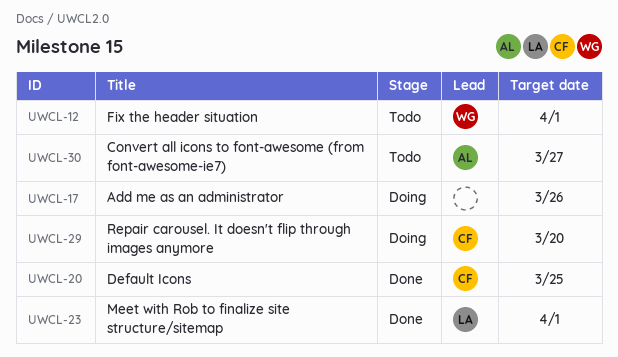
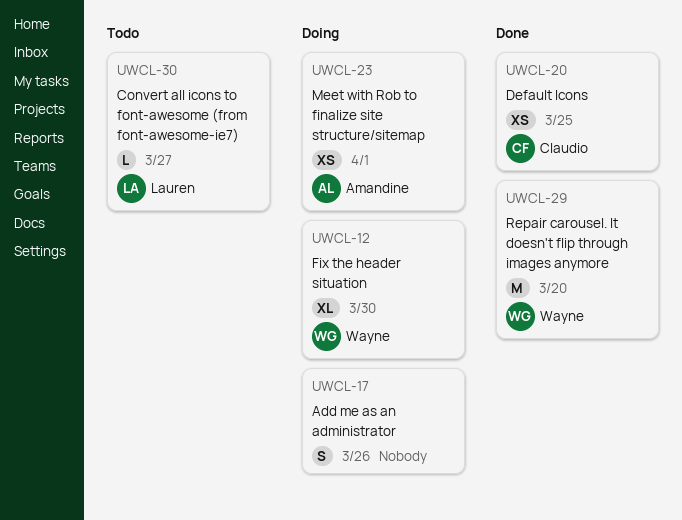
UWCL-12, status: Todo -> Doing
UWCL-12, due: Apr 1 -> Mar 30
UWCL-23, status: Done -> Doing
UWCL-23, owner: Lauren -> Amandine
UWCL-29, status: Doing -> Done
UWCL-29, owner: Claudio -> Wayne
UWCL-30, owner: Amandine -> Lauren

